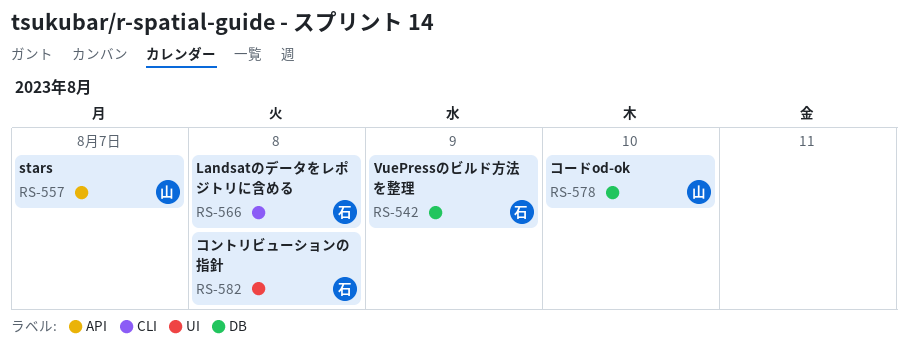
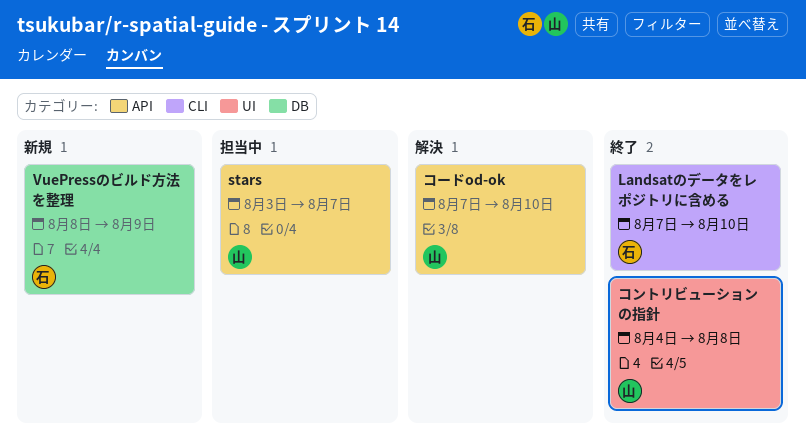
Landsatのデータをレポジトリに含める, due: Aug 8 -> Aug 10
コントリビューションの指針, owner: 石 -> 山
コードod-ok, label: DB -> API

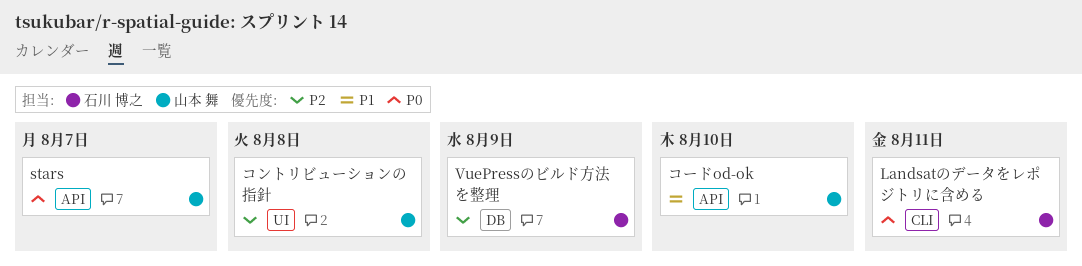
Landsatのデータをレポジトリに含める, due: Aug 10 -> Aug 11

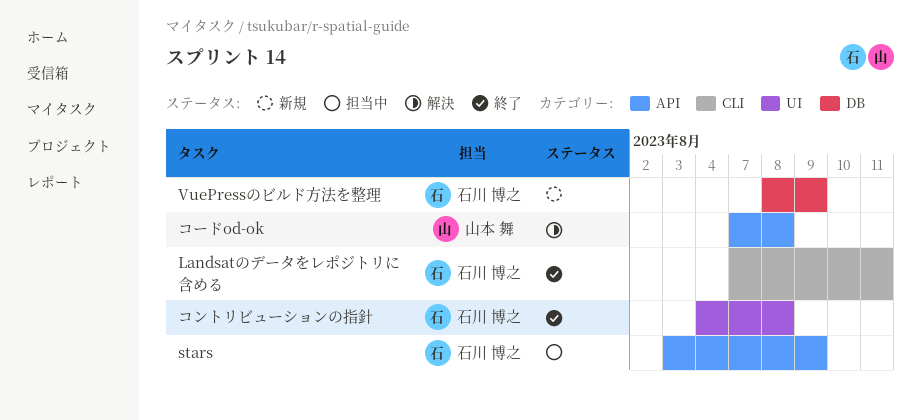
stars, owner: 山本 舞 -> 石川 博之
stars, due: Aug 7 -> Aug 9
コントリビューションの指針, owner: 山本 舞 -> 石川 博之
コードod-ok, due: Aug 10 -> Aug 8

